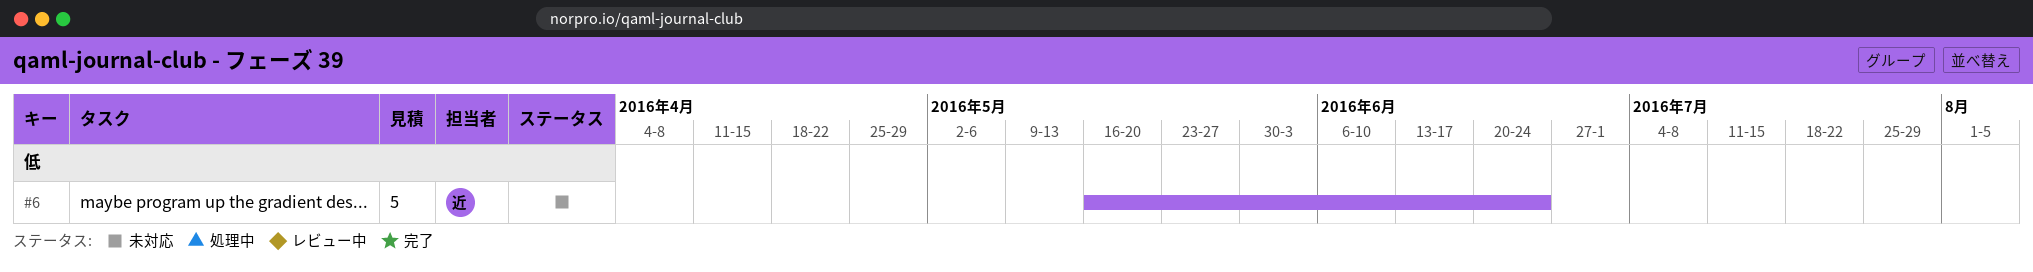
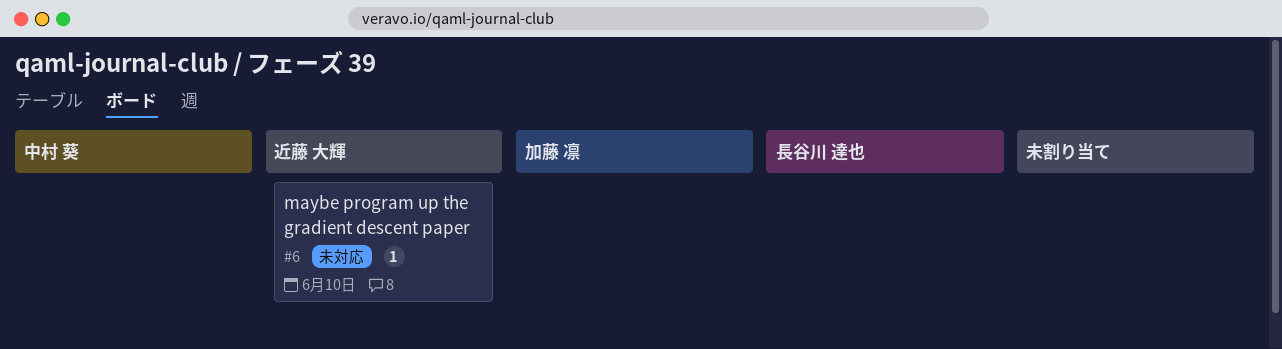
#6, estimate: 5 -> 1
#6, due: Jun 24 -> Jun 10

